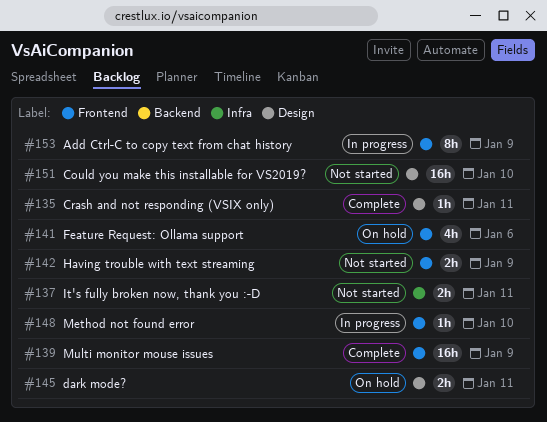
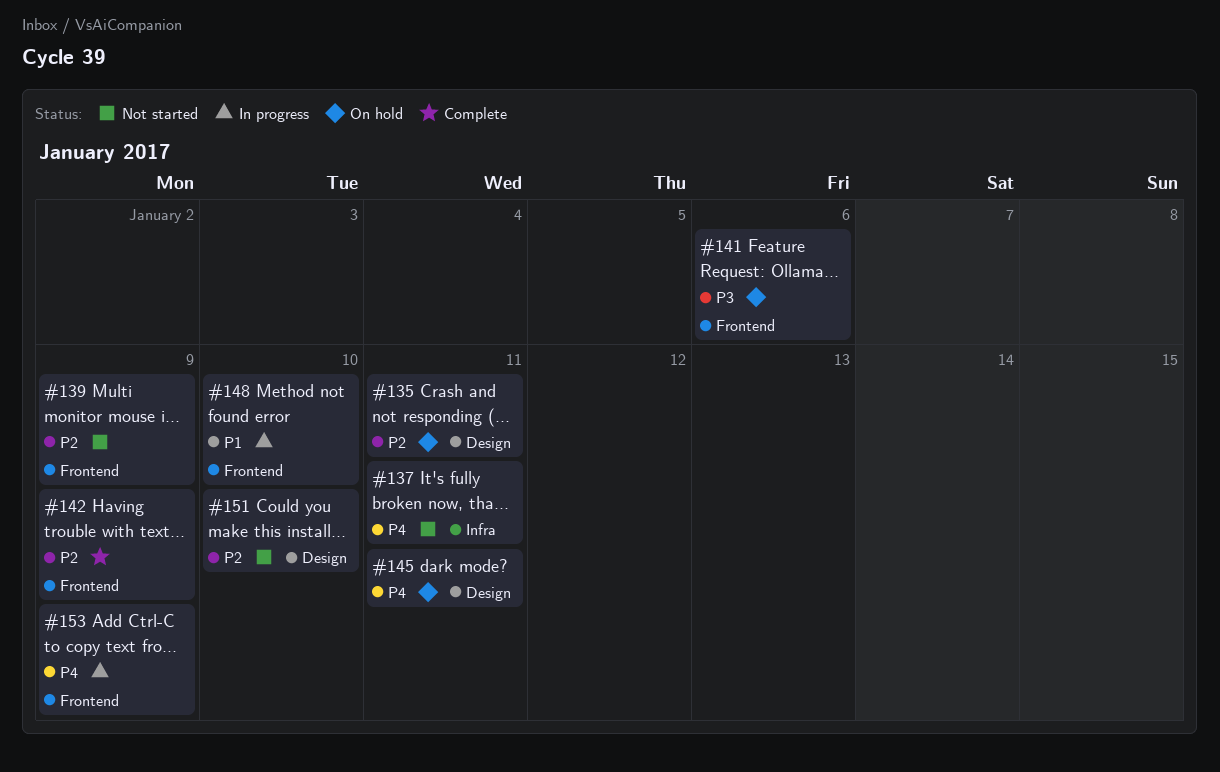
#135, status: Complete -> On hold
#139, status: Complete -> Not started
#142, status: Not started -> Complete

